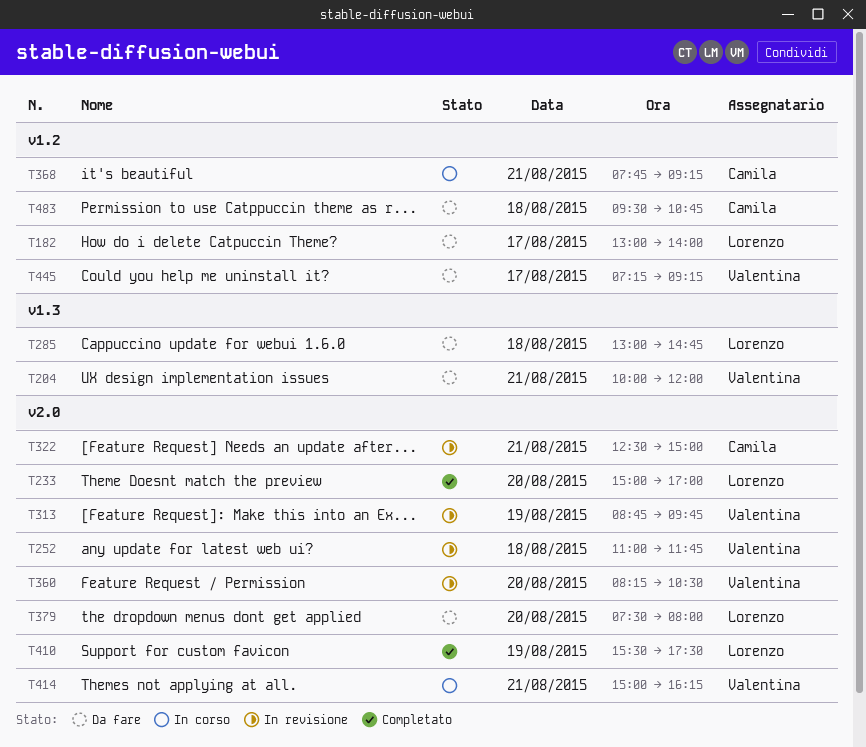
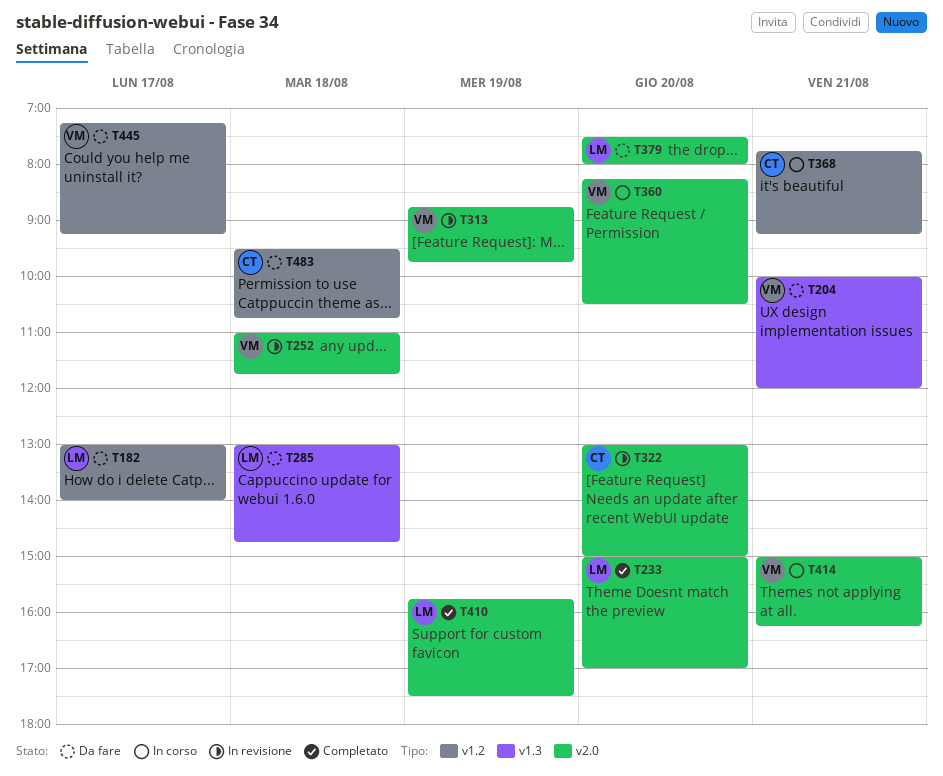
T322, day: Aug 21 -> Aug 20
T322, begins: 12:30 -> 13:00
T360, status: In revisione -> In corso
T410, begins: 15:30 -> 15:45

